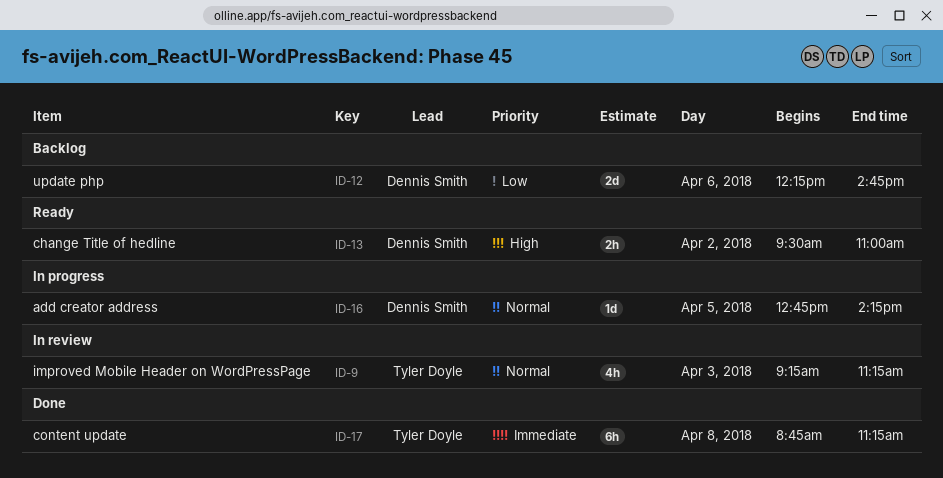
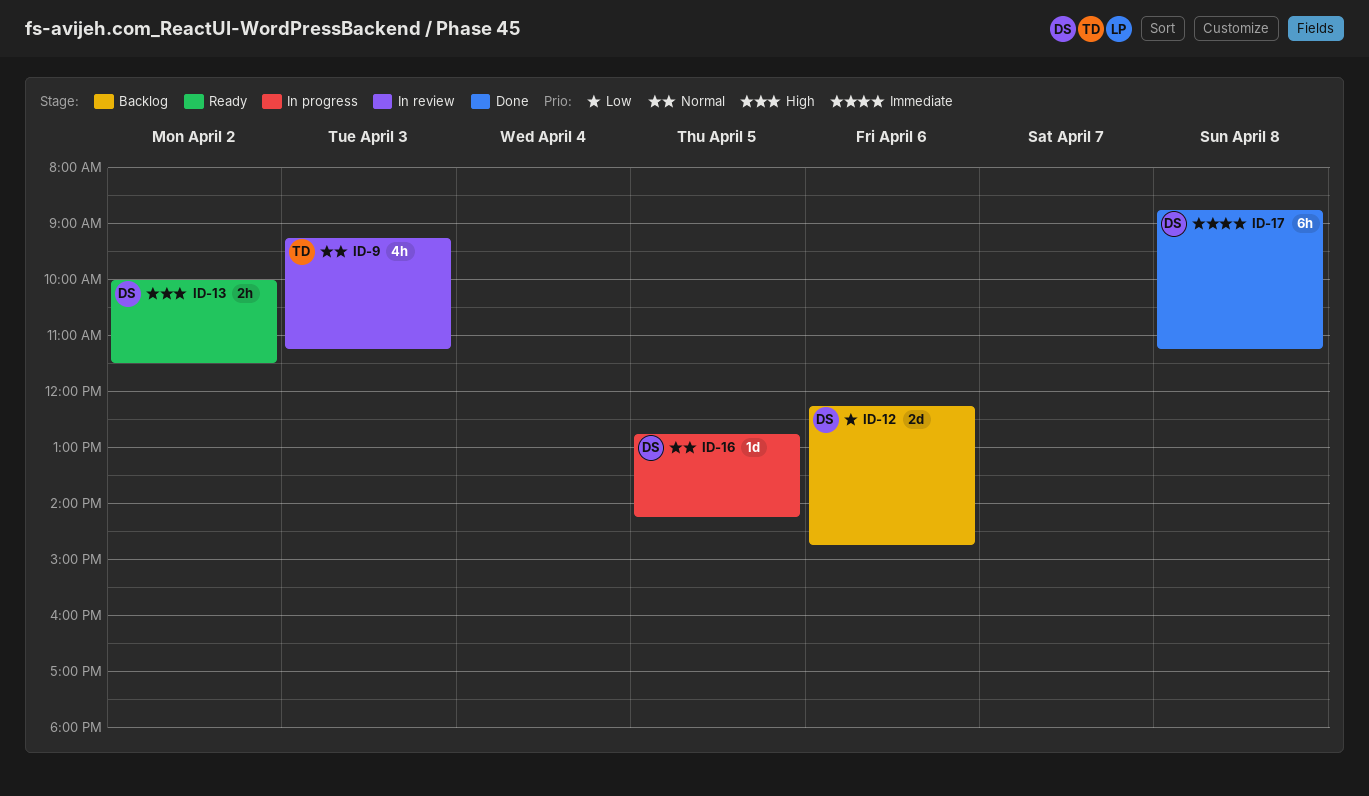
ID-13, begins: 09:30 -> 10:00
ID-13, ends: 11:00 -> 11:30
ID-17, owner: Tyler Doyle -> Dennis Smith

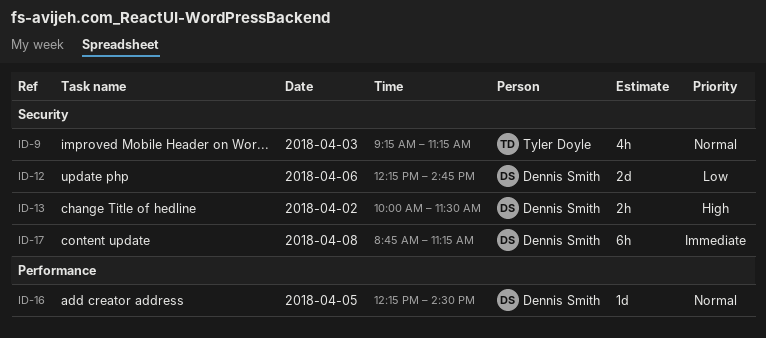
ID-16, begins: 12:45 -> 12:15
ID-16, ends: 14:15 -> 14:30

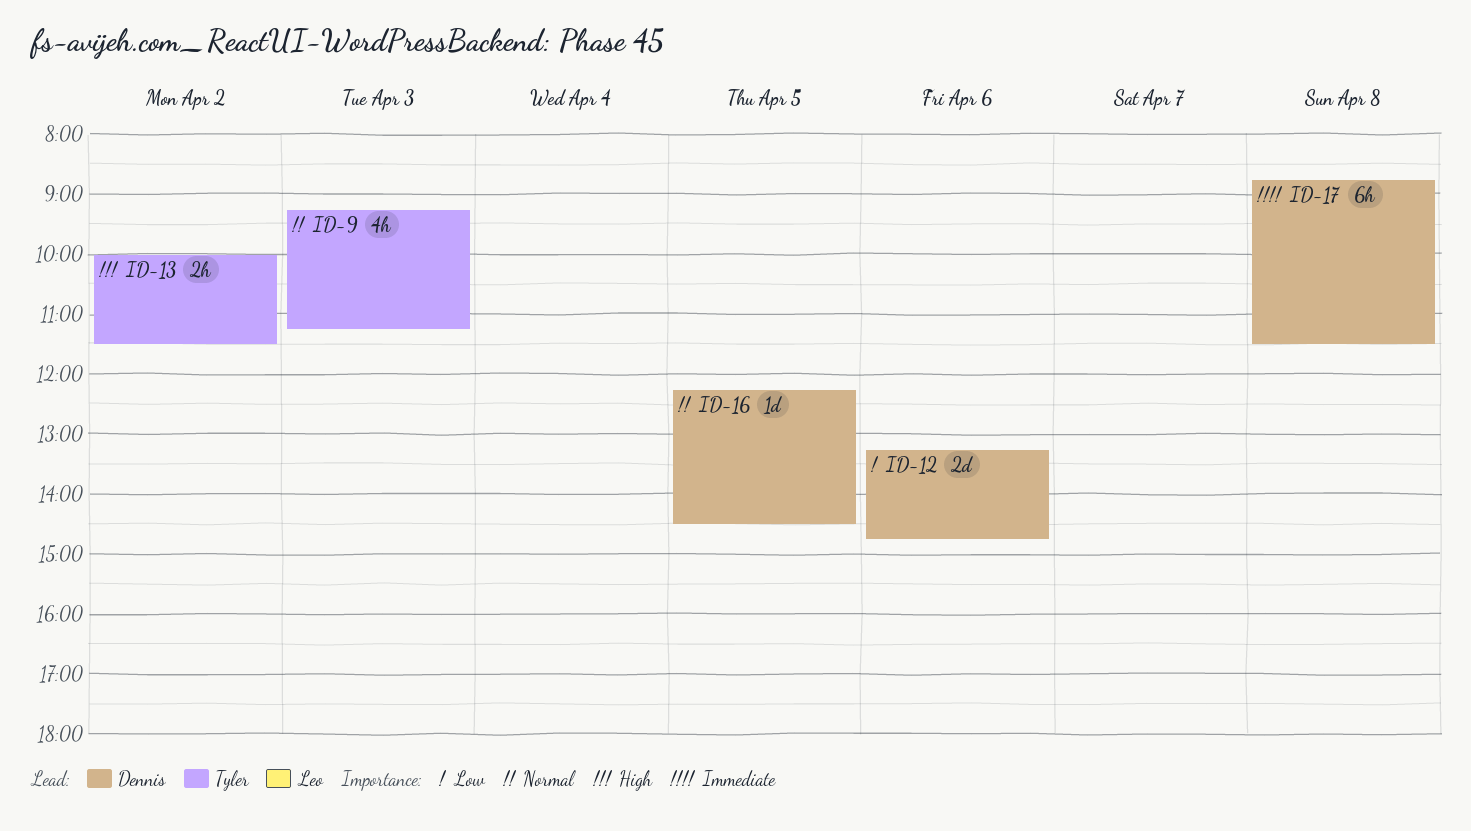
ID-12, begins: 12:15 -> 13:15
ID-13, owner: Dennis Smith -> Tyler Doyle
ID-17, ends: 11:15 -> 11:30

